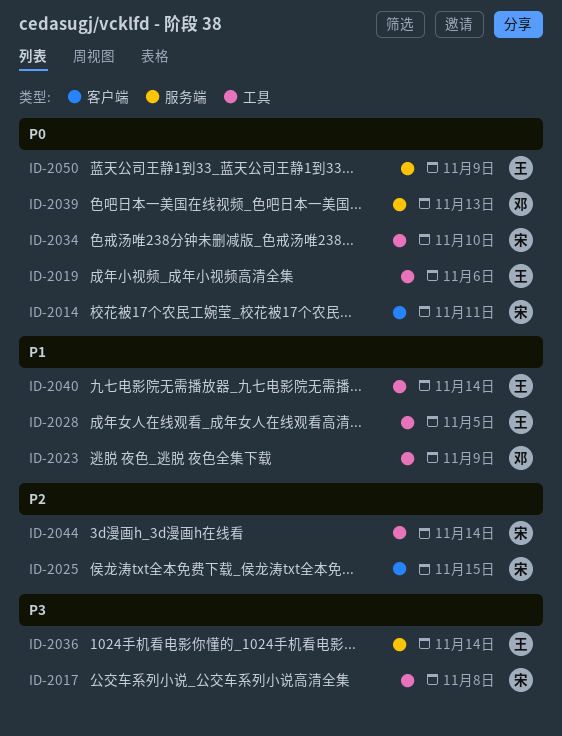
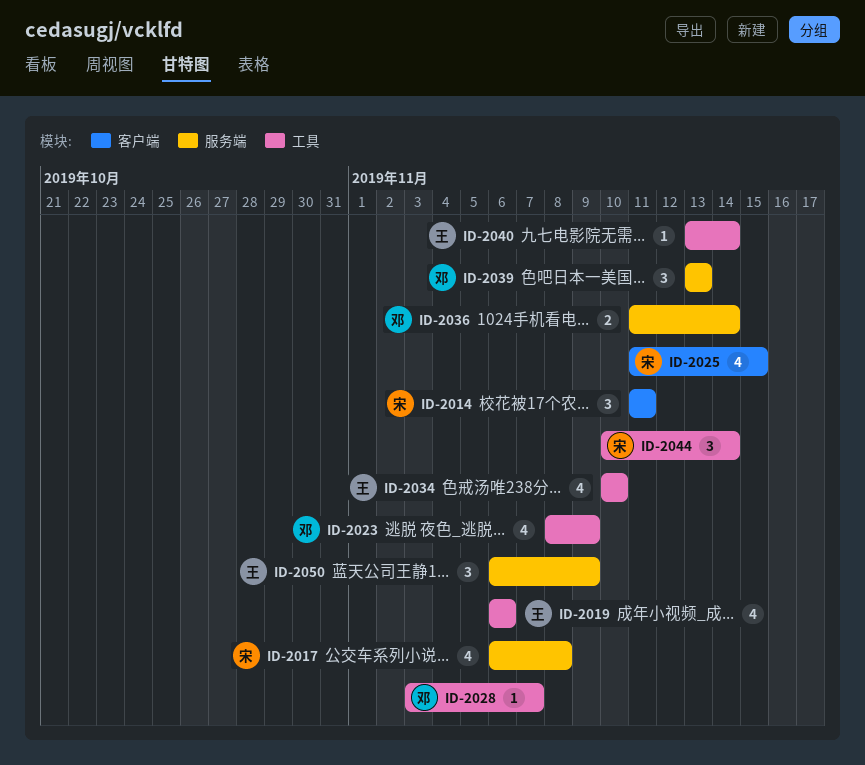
ID-2017, label: 工具 -> 服务端
ID-2028, owner: 王 -> 邓
ID-2028, due: Nov 5 -> Nov 7
ID-2034, owner: 宋 -> 王
ID-2036, owner: 王 -> 邓

